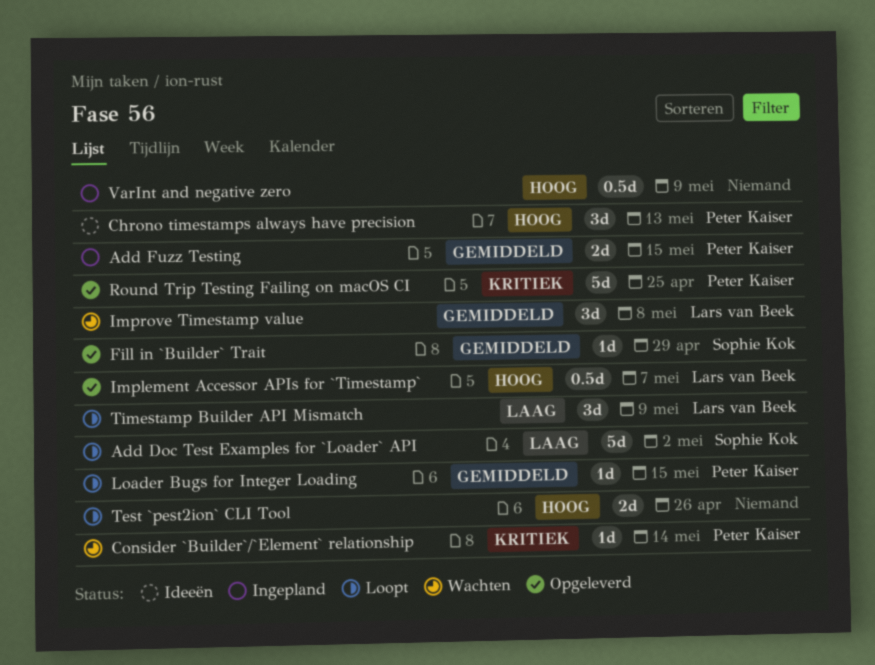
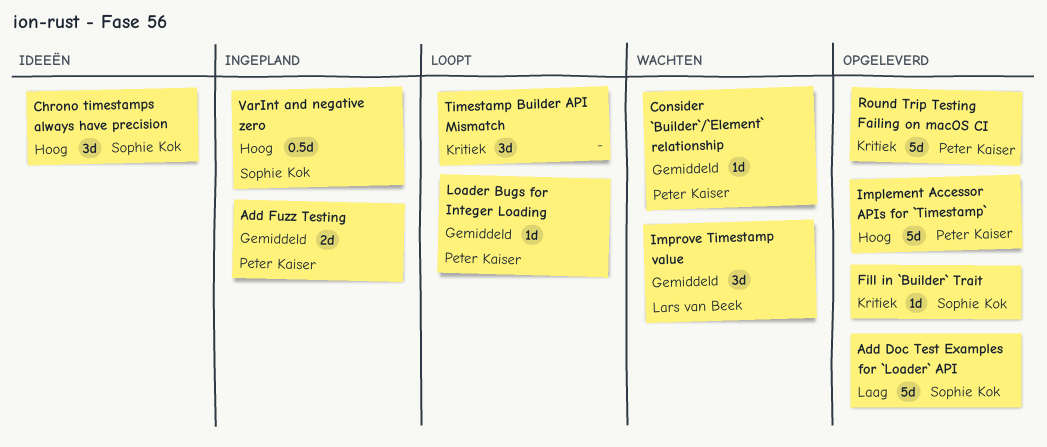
Add Doc Test Examples for `Loader` API, status: Loopt -> Opgeleverd
Chrono timestamps always have precision, owner: Peter Kaiser -> Sophie Kok
Consider `Builder`/`Element` relationship, priority: Kritiek -> Gemiddeld
Fill in `Builder` Trait, priority: Gemiddeld -> Kritiek
Implement Accessor APIs for `Timestamp`, owner: Lars van Beek -> Peter Kaiser
Implement Accessor APIs for `Timestamp`, estimate: 0.5d -> 5d
Test `pest2ion` CLI Tool: present -> none
Timestamp Builder API Mismatch, owner: Lars van Beek -> none
Timestamp Builder API Mismatch, priority: Laag -> Kritiek
VarInt and negative zero, owner: none -> Sophie Kok

